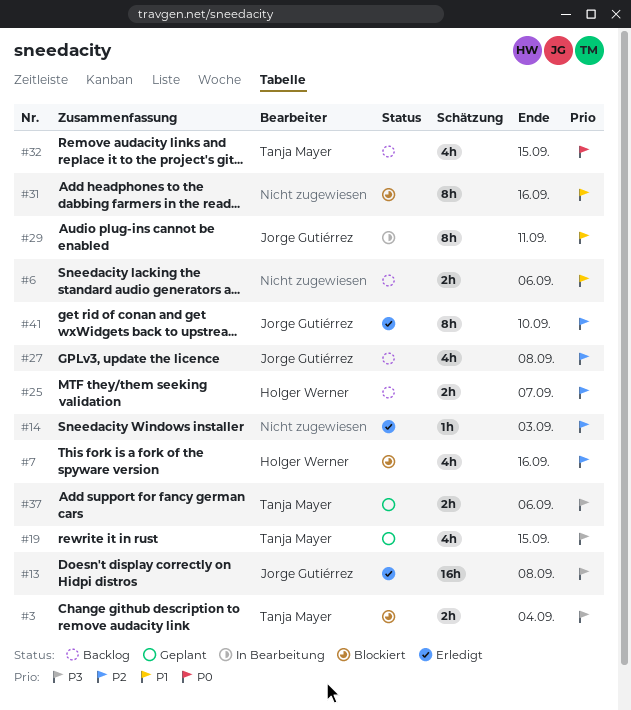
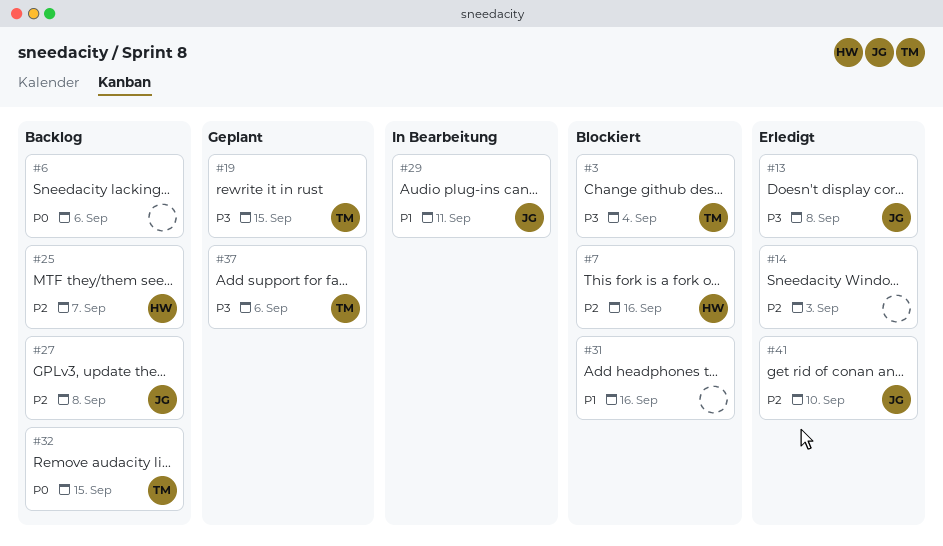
#6, priority: P1 -> P0

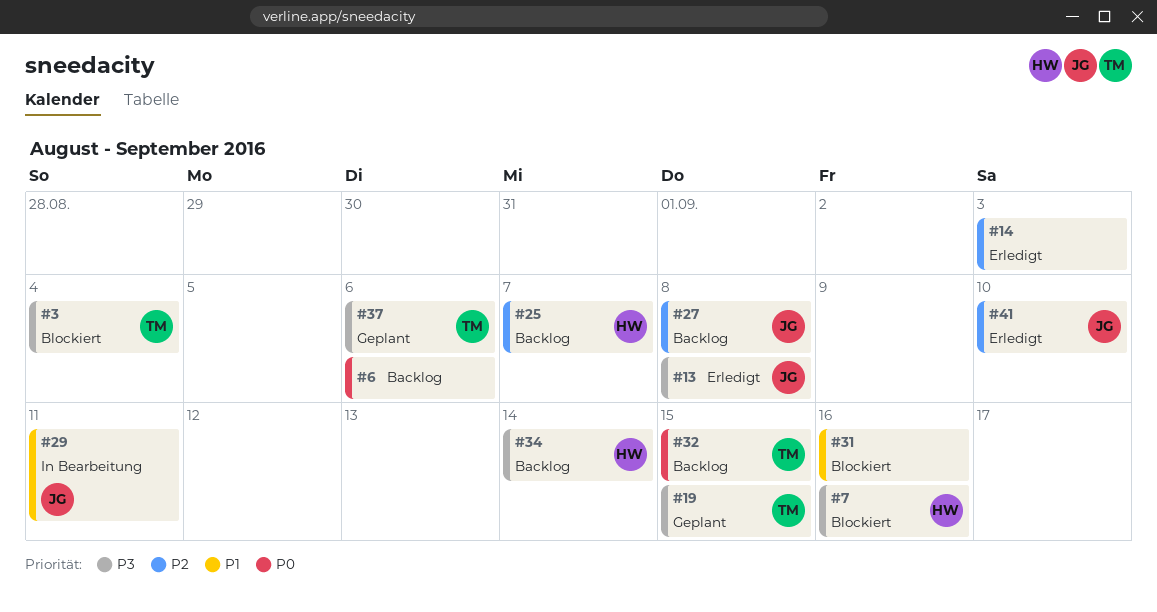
#7, priority: P2 -> P3
#34: none -> present

